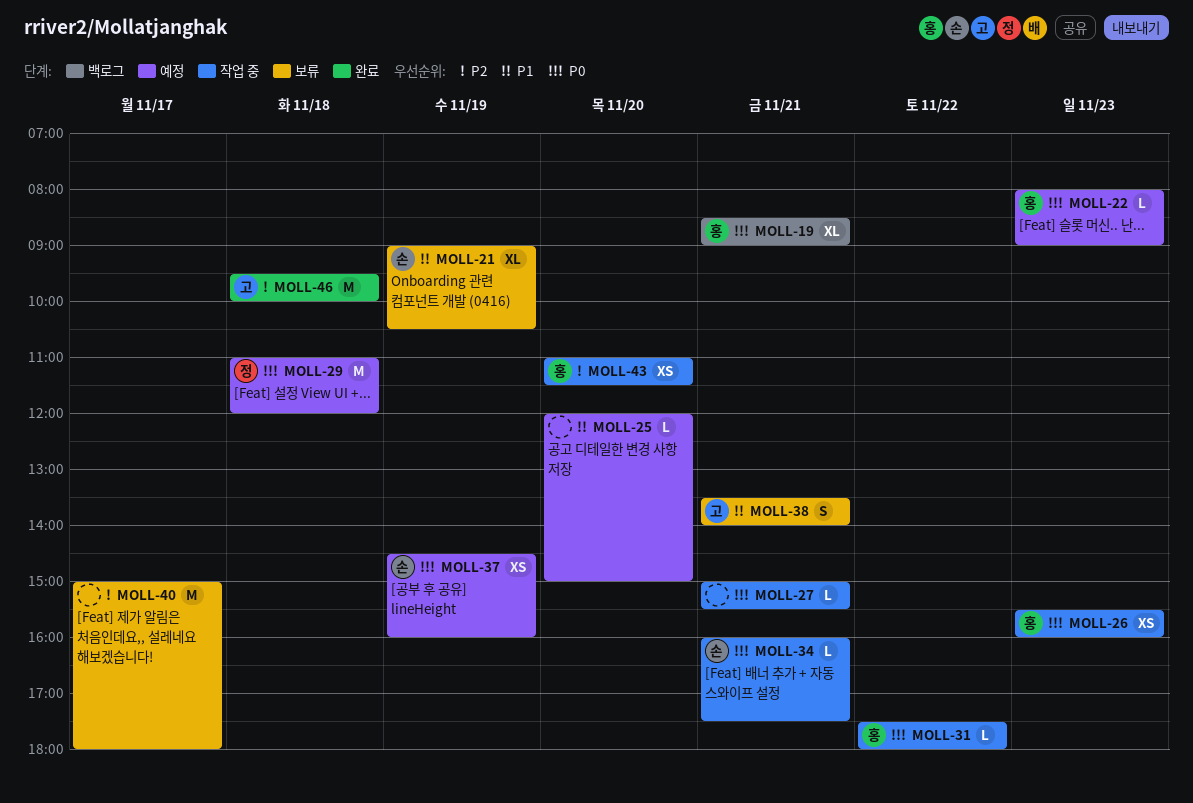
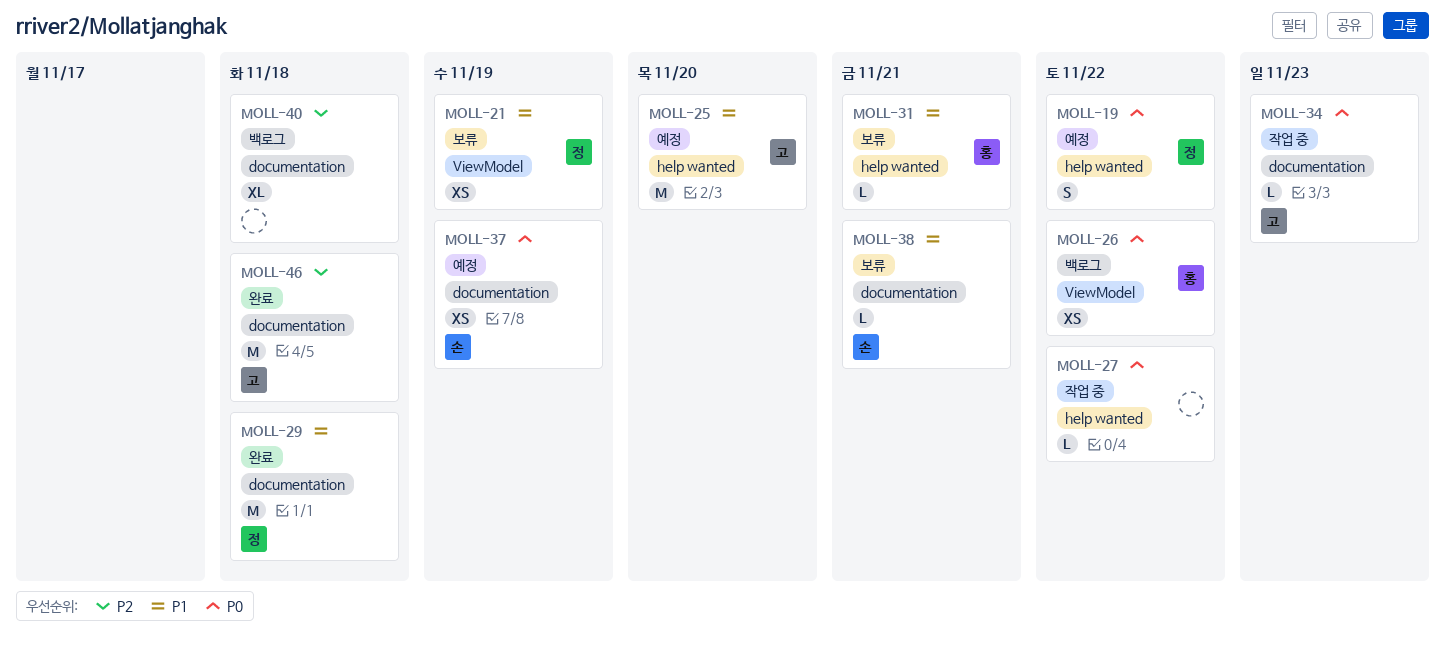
MOLL-19, status: 백로그 -> 예정
MOLL-19, owner: 홍 -> 정
MOLL-19, estimate: XL -> S
MOLL-19, day: Nov 21 -> Nov 22
MOLL-21, owner: 손 -> 정
MOLL-21, estimate: XL -> XS
MOLL-22: present -> none
MOLL-25, owner: none -> 고
MOLL-25, estimate: L -> M
MOLL-26, status: 작업 중 -> 백로그
MOLL-26, day: Nov 23 -> Nov 22
MOLL-27, day: Nov 21 -> Nov 22
MOLL-29, status: 예정 -> 완료
MOLL-29, priority: P0 -> P1
MOLL-31, status: 작업 중 -> 보류
MOLL-31, priority: P0 -> P1
MOLL-31, day: Nov 22 -> Nov 21
MOLL-34, owner: 손 -> 고
MOLL-34, day: Nov 21 -> Nov 23
MOLL-38, owner: 고 -> 손
MOLL-38, estimate: S -> L
MOLL-40, status: 보류 -> 백로그
MOLL-40, estimate: M -> XL
MOLL-40, day: Nov 17 -> Nov 18
MOLL-43: present -> none

